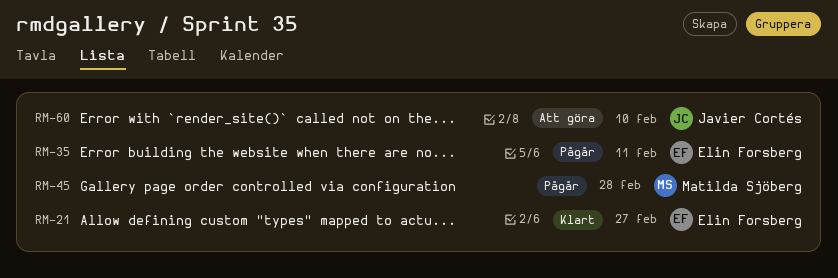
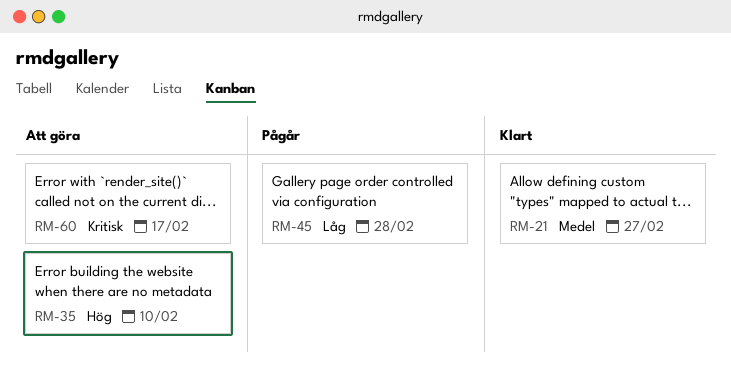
RM-35, status: Pågår -> Att göra
RM-35, due: Feb 11 -> Feb 10
RM-60, due: Feb 10 -> Feb 17

